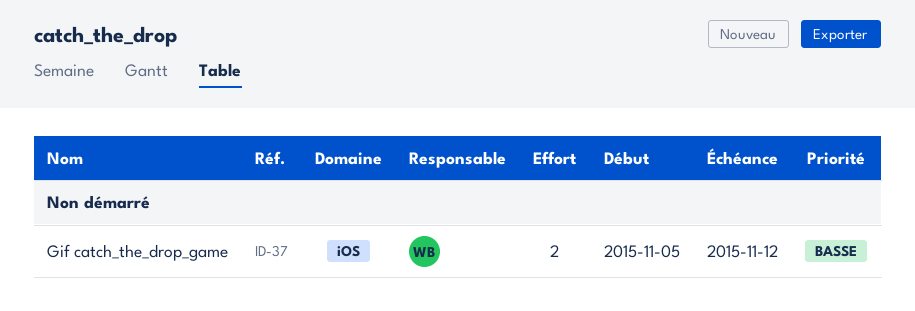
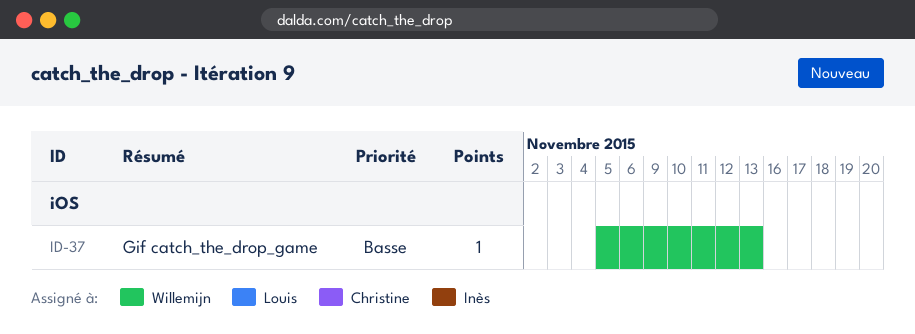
ID-37, estimate: 2 -> 1
ID-37, due: Nov 12 -> Nov 13

